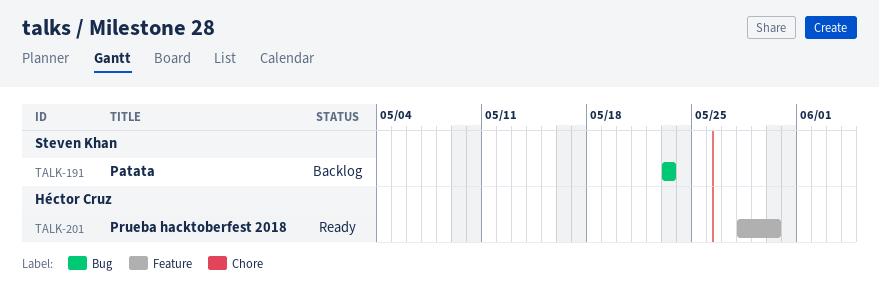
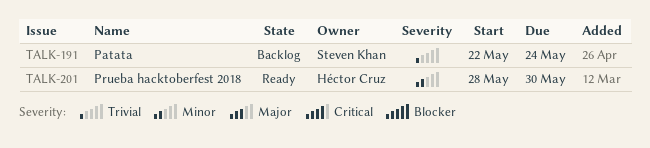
TALK-191, start: May 23 -> May 22
TALK-191, due: May 23 -> May 24

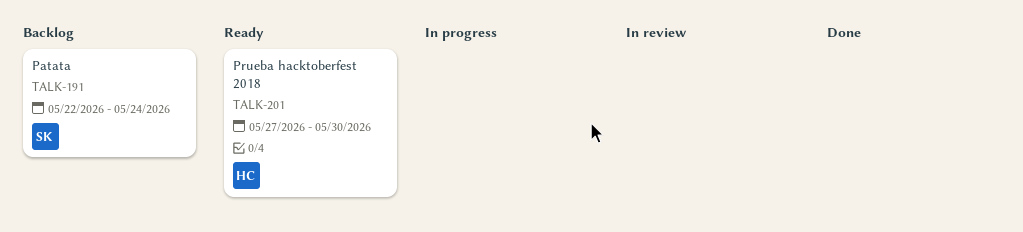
TALK-201, start: May 28 -> May 27

